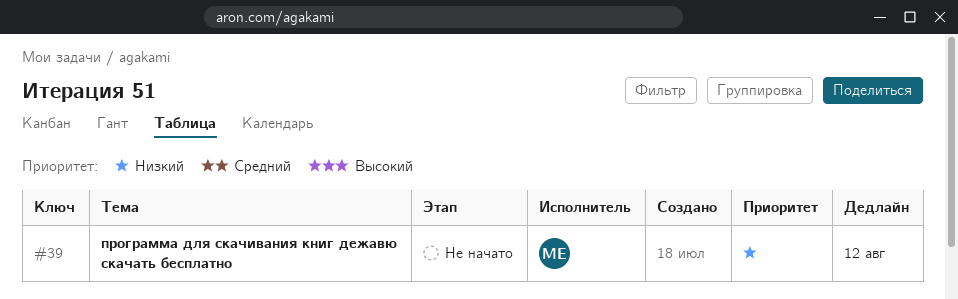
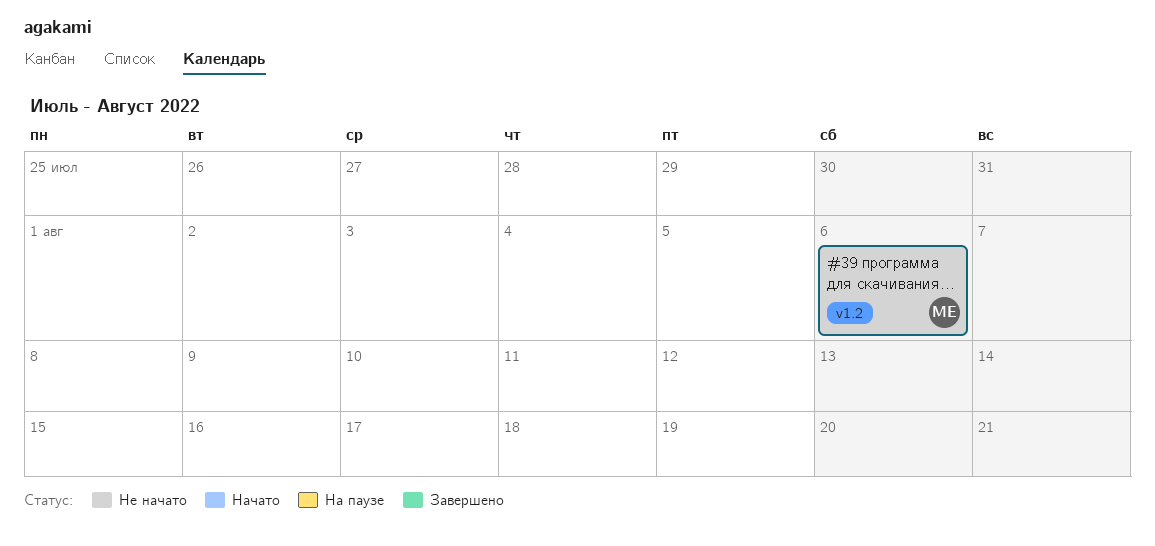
#39, due: Aug 12 -> Aug 6

